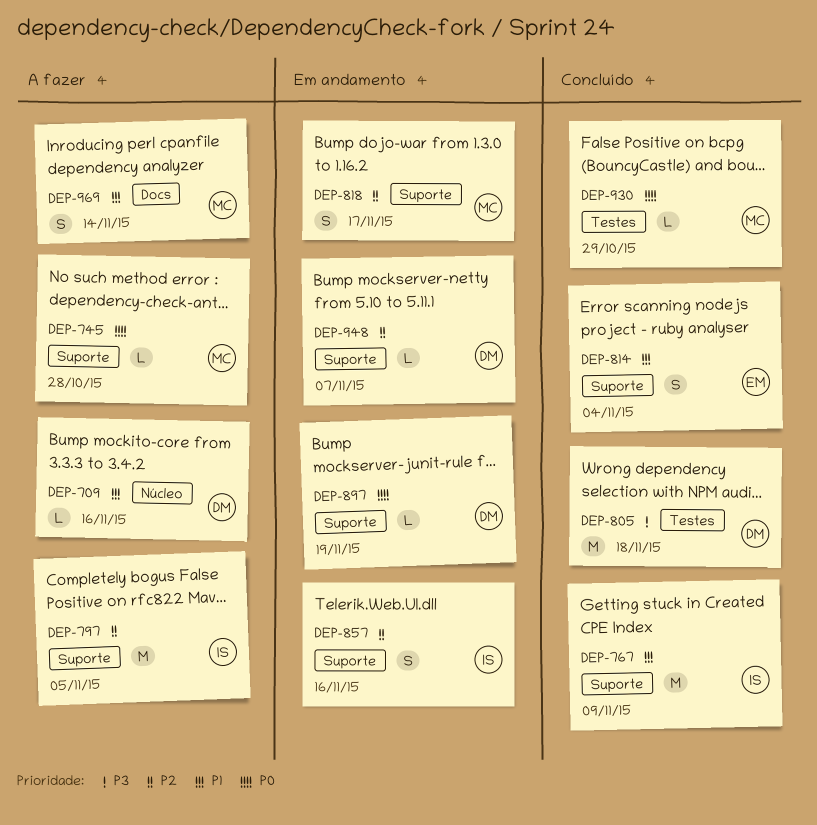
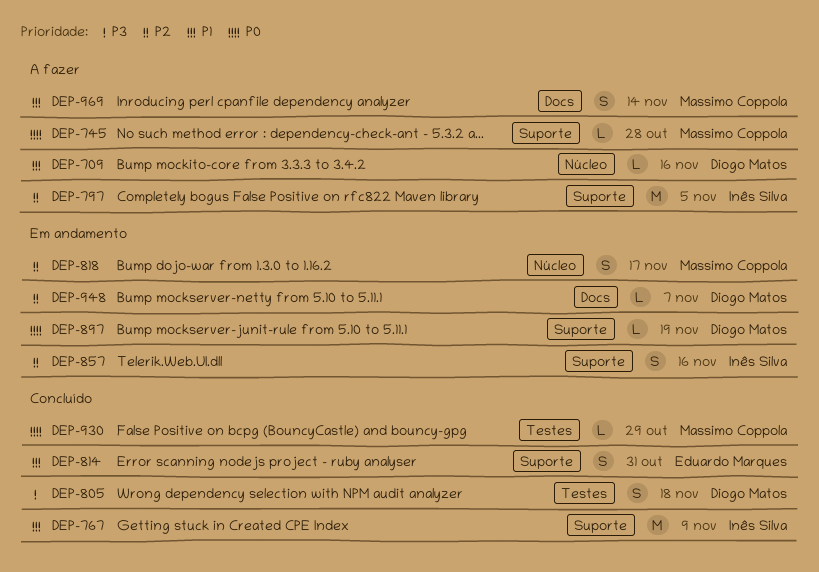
DEP-805, estimate: M -> S
DEP-814, due: Nov 4 -> Oct 31
DEP-818, label: Suporte -> Núcleo
DEP-948, label: Suporte -> Docs

